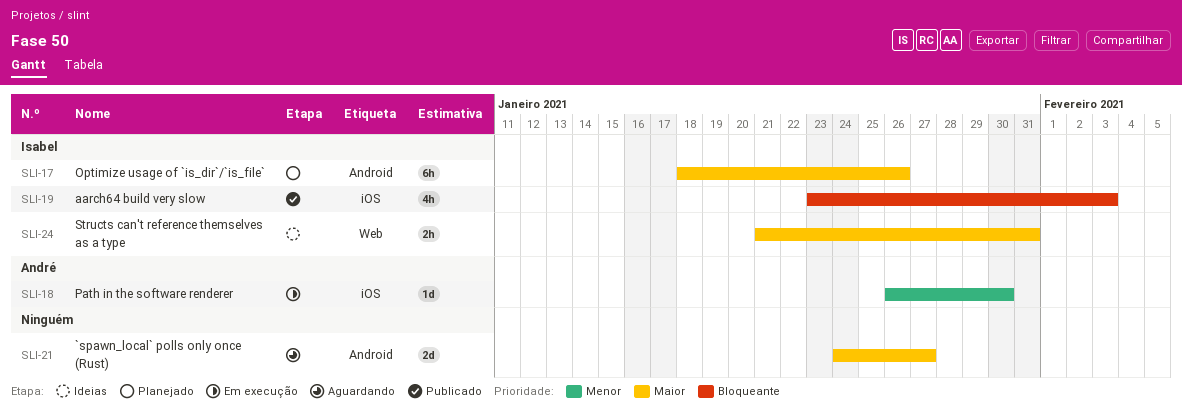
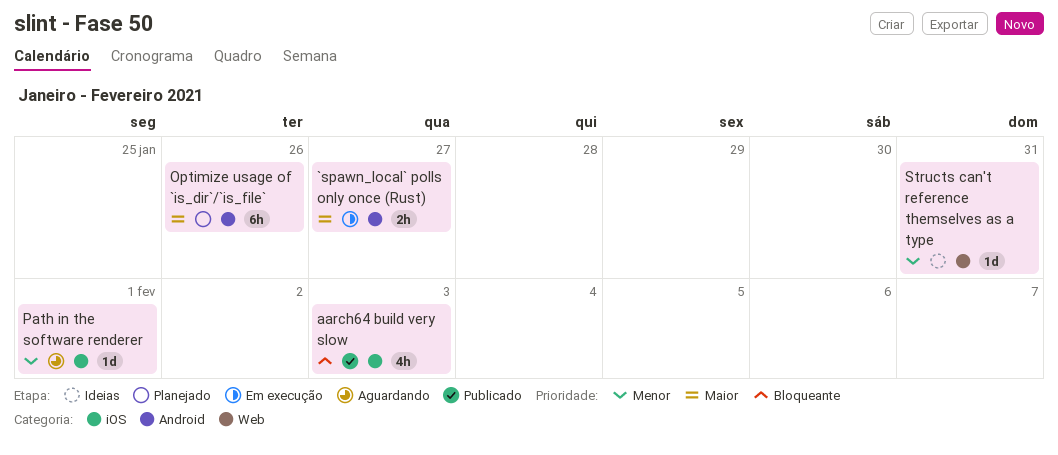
`spawn_local` polls only once (Rust), status: Aguardando -> Em execução
`spawn_local` polls only once (Rust), estimate: 2d -> 2h
Path in the software renderer, status: Em execução -> Aguardando
Path in the software renderer, due: Jan 30 -> Feb 1
Structs can't reference themselves as a type, priority: Maior -> Menor
Structs can't reference themselves as a type, estimate: 2h -> 1d

